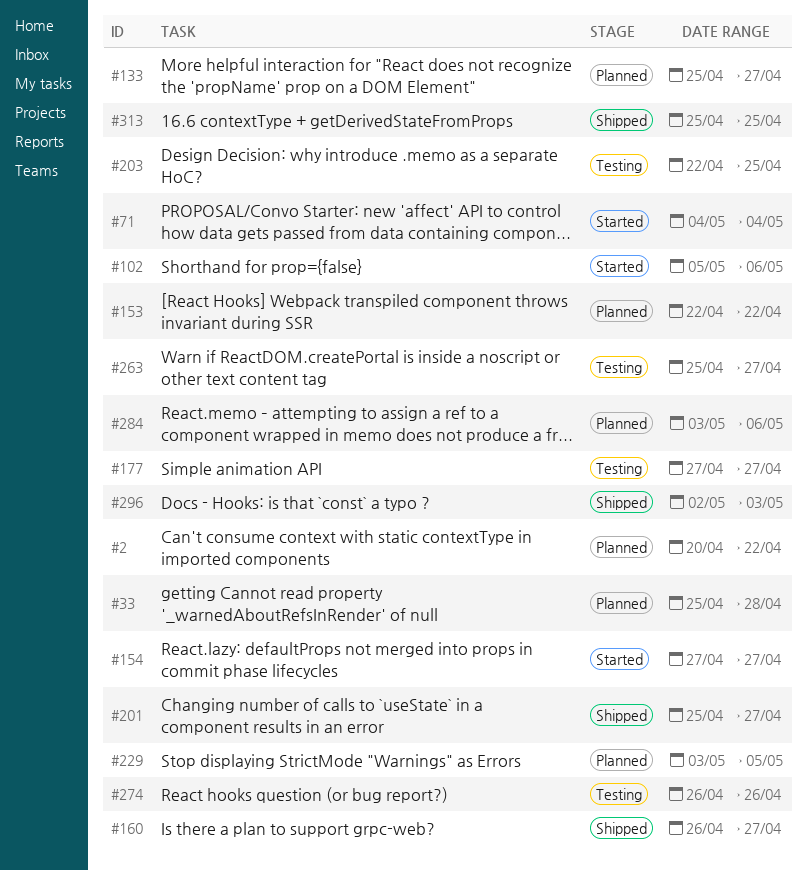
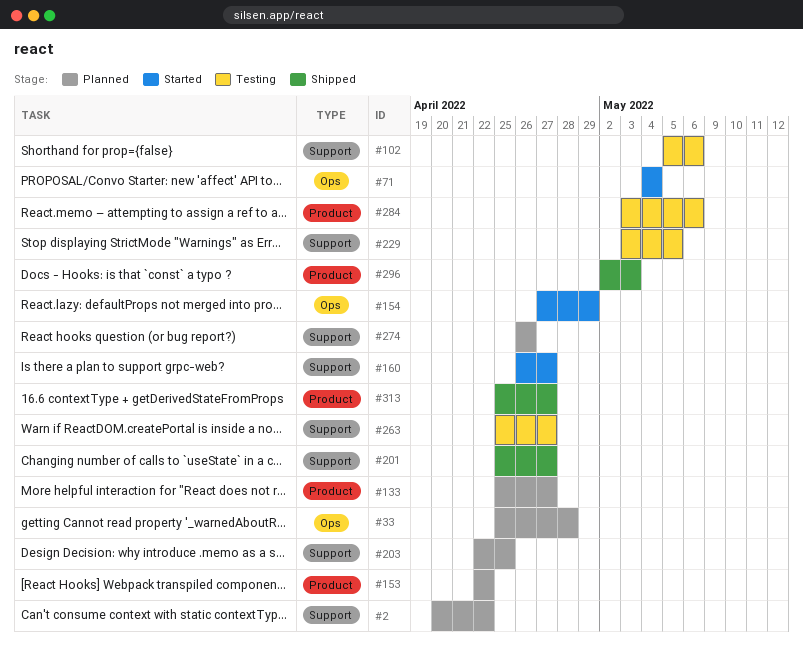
#102, status: Started -> Testing
#154, due: Apr 27 -> Apr 29
#160, status: Shipped -> Started
#177: present -> none
#203, status: Testing -> Planned
#229, status: Planned -> Testing
#274, status: Testing -> Planned
#284, status: Planned -> Testing
#313, due: Apr 25 -> Apr 27

